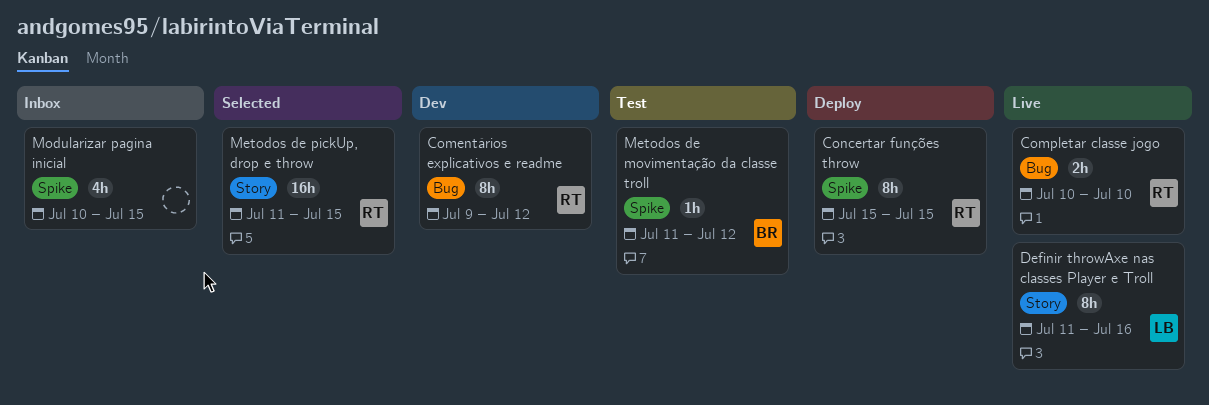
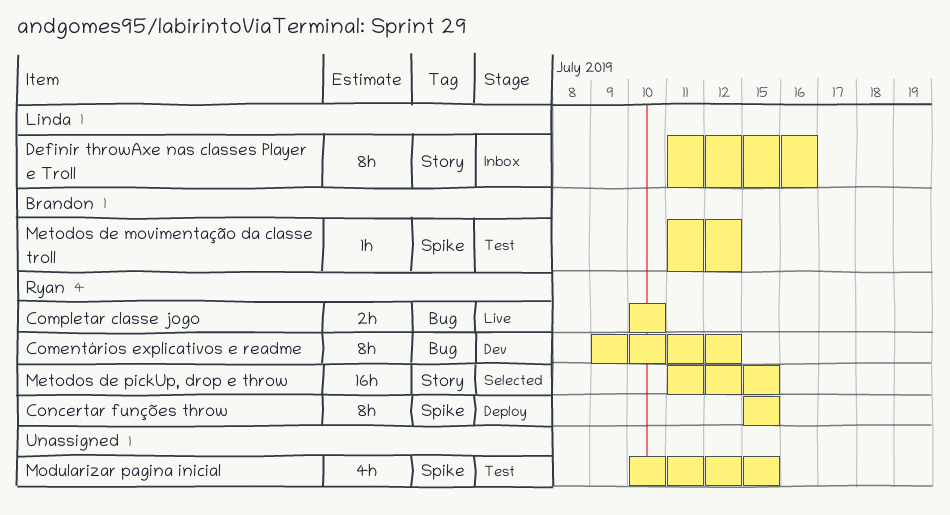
Definir throwAxe nas classes Player e Troll, status: Live -> Inbox
Modularizar pagina inicial, status: Inbox -> Test

